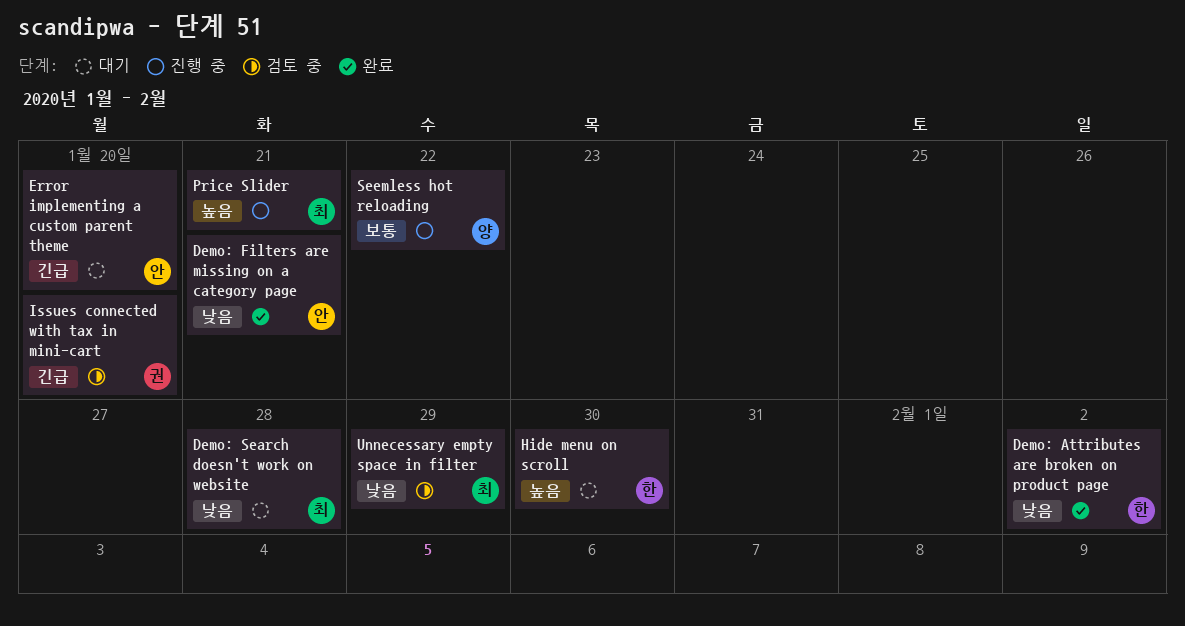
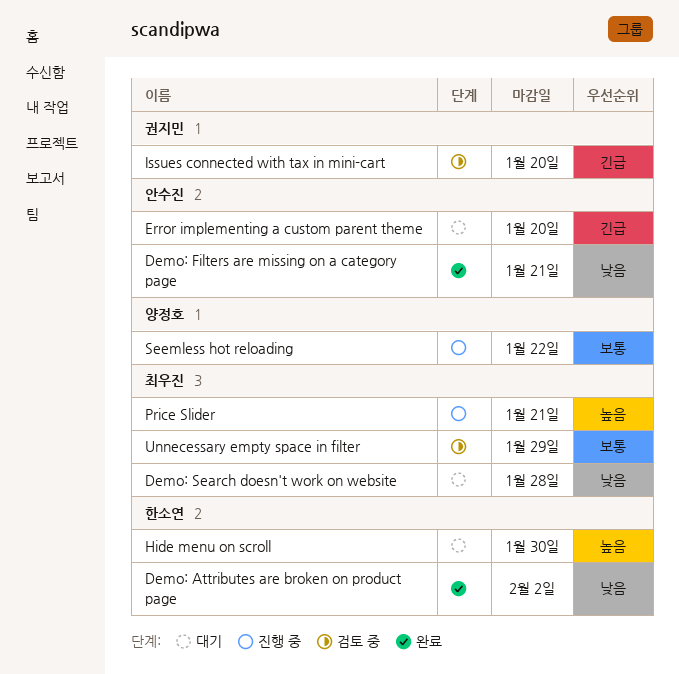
Unnecessary empty space in filter, priority: 낮음 -> 보통

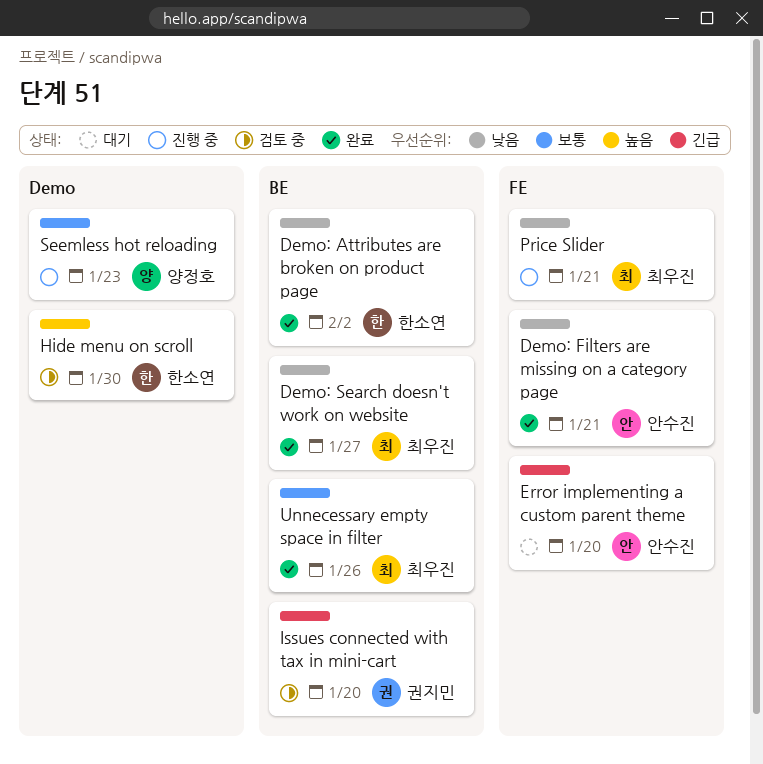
Demo: Search doesn't work on website, status: 대기 -> 완료
Demo: Search doesn't work on website, due: Jan 28 -> Jan 27
Hide menu on scroll, status: 대기 -> 검토 중
Price Slider, priority: 높음 -> 낮음
Seemless hot reloading, due: Jan 22 -> Jan 23
Unnecessary empty space in filter, status: 검토 중 -> 완료
Unnecessary empty space in filter, due: Jan 29 -> Jan 26

